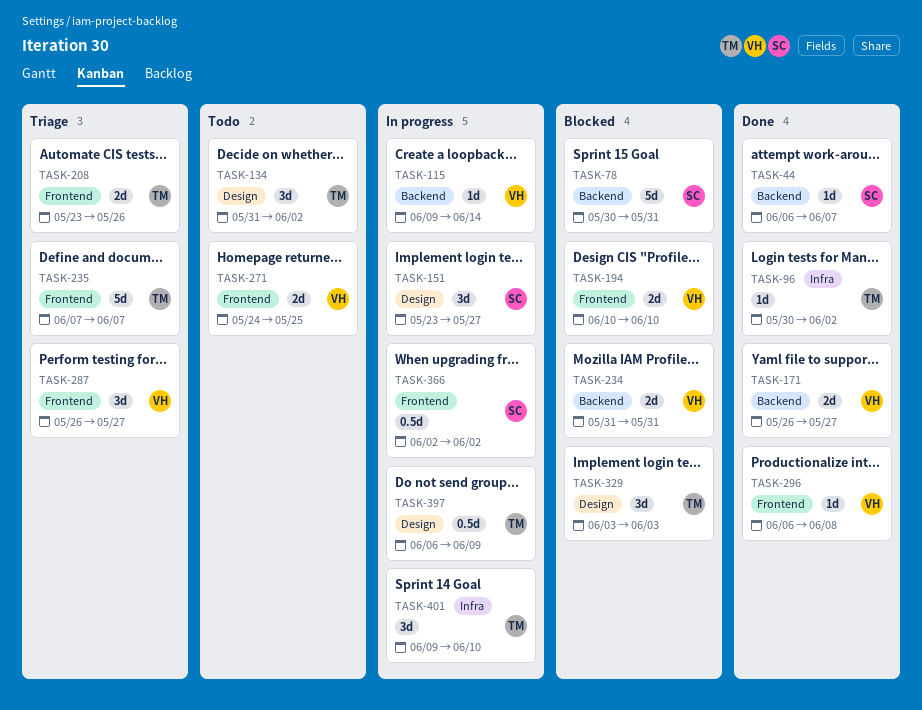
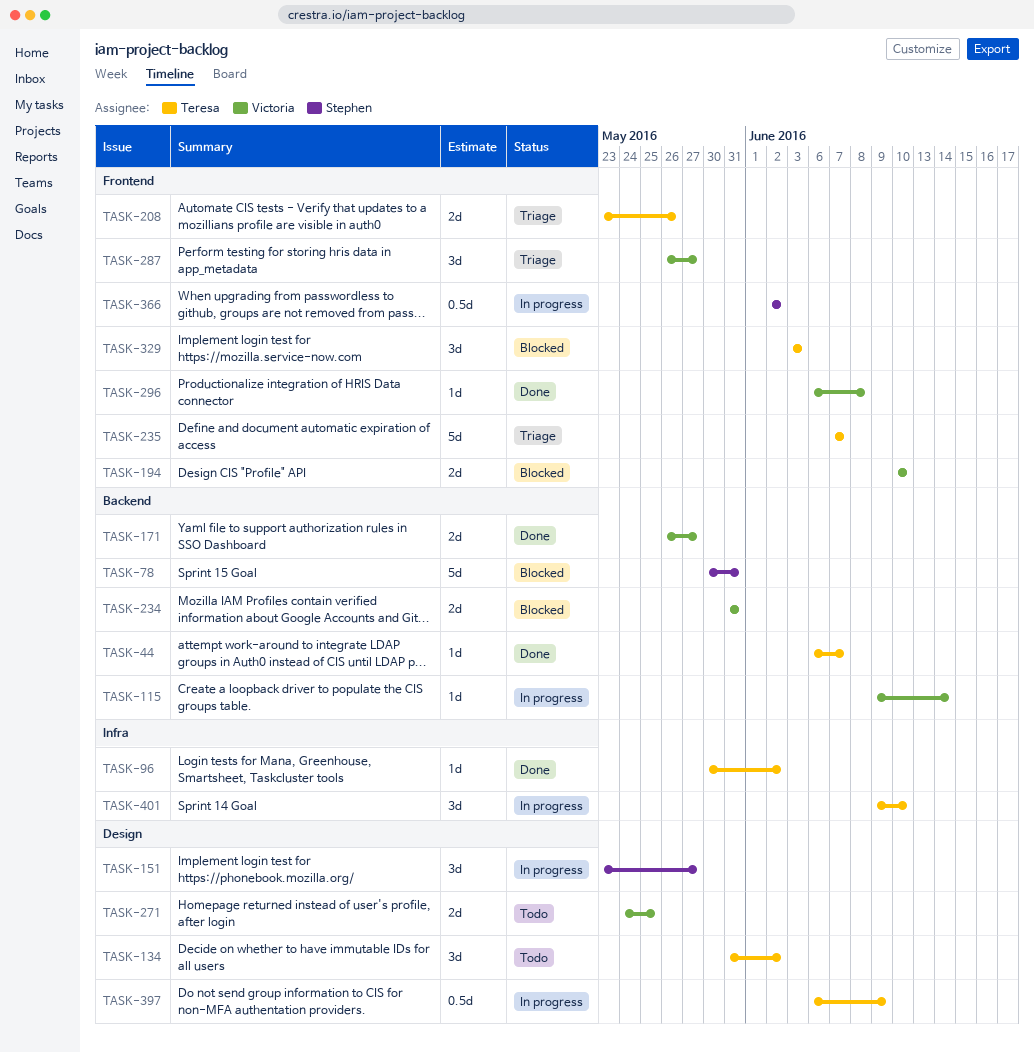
TASK-44, owner: Stephen -> Teresa
TASK-271, label: Frontend -> Design
TASK-329, label: Design -> Frontend

